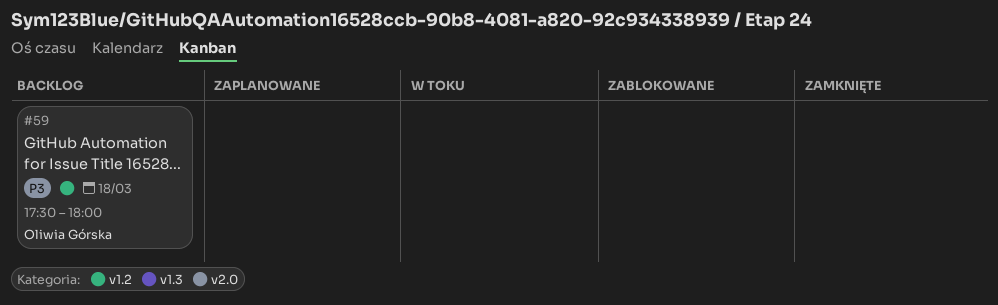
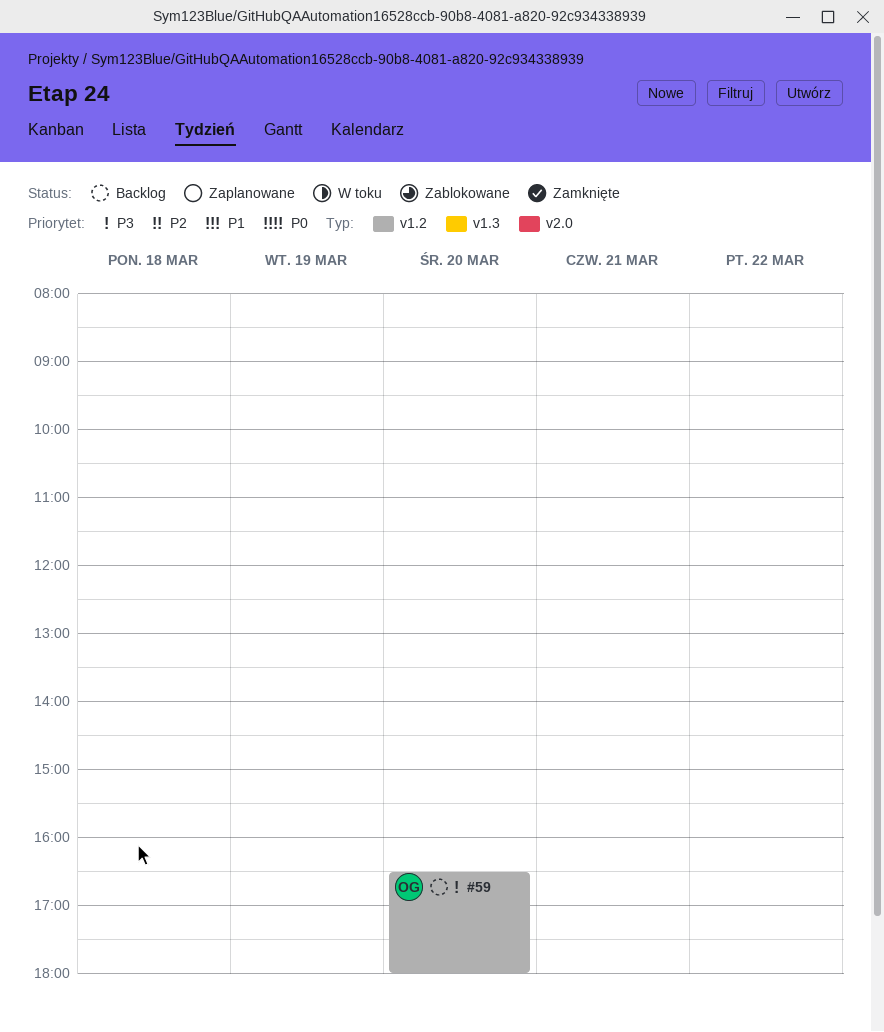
#59, day: Mar 18 -> Mar 20
#59, begins: 17:30 -> 16:30

